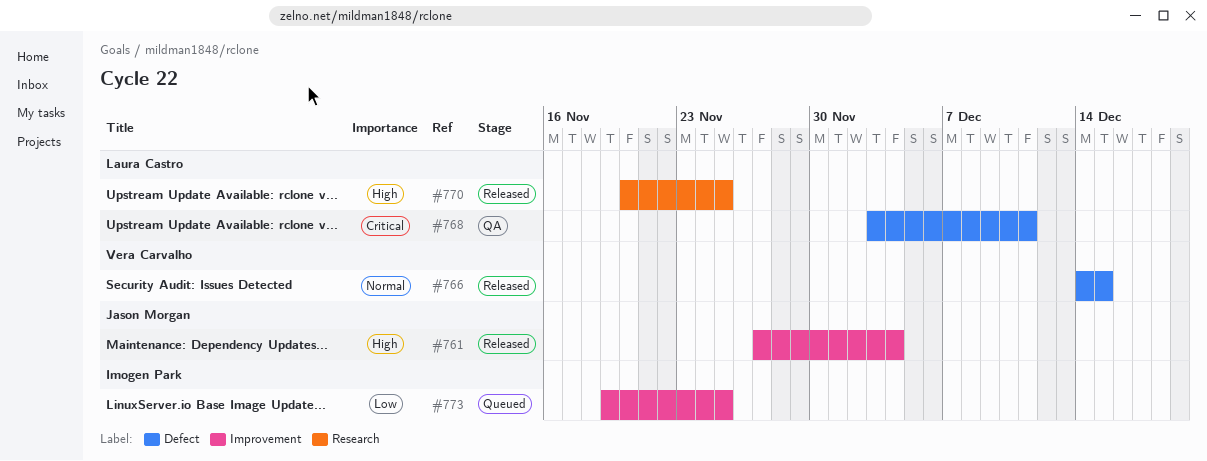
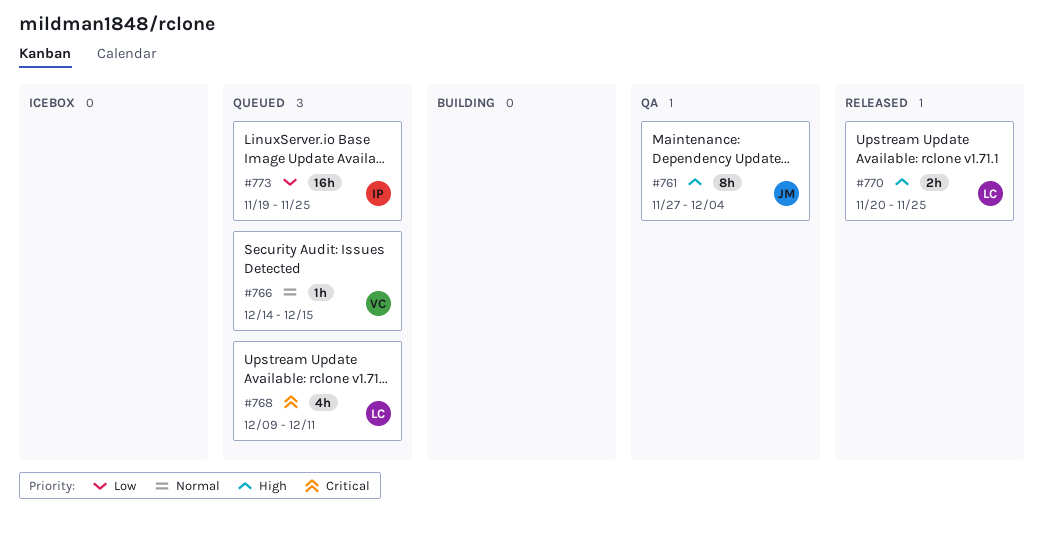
#761, status: Released -> QA
#766, status: Released -> Queued
#768, status: QA -> Queued
#768, start: Dec 3 -> Dec 9

